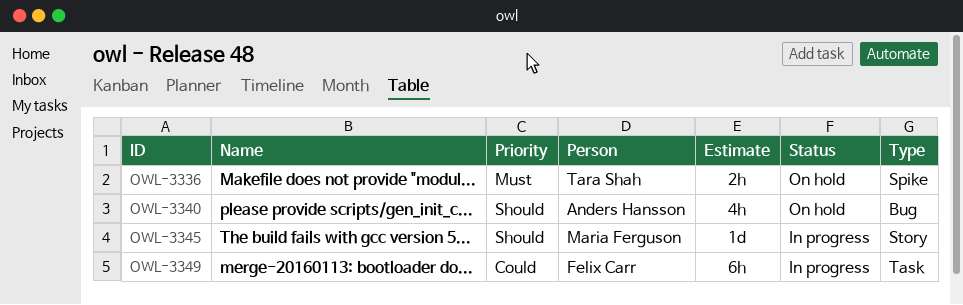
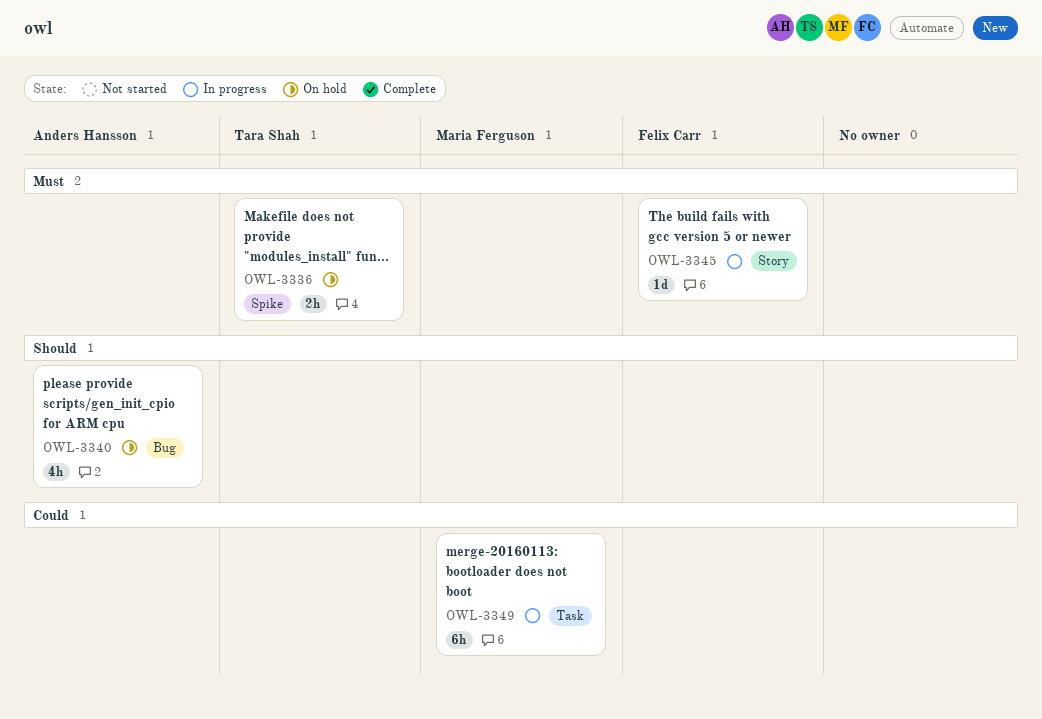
OWL-3345, owner: Maria Ferguson -> Felix Carr
OWL-3345, priority: Should -> Must
OWL-3349, owner: Felix Carr -> Maria Ferguson

